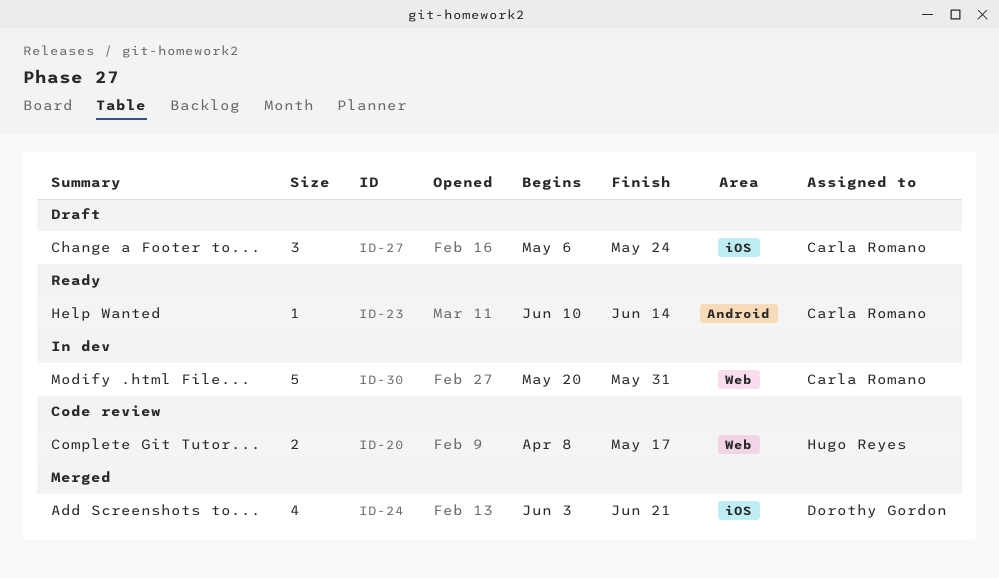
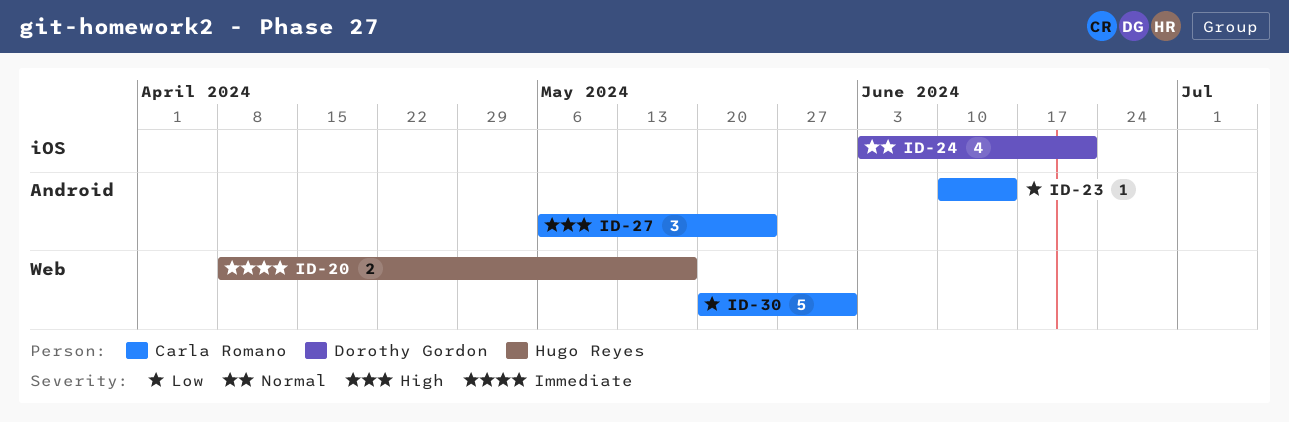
ID-27, label: iOS -> Android

